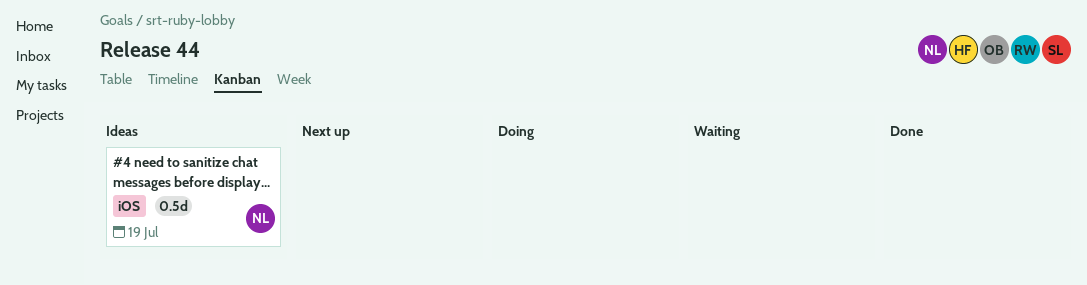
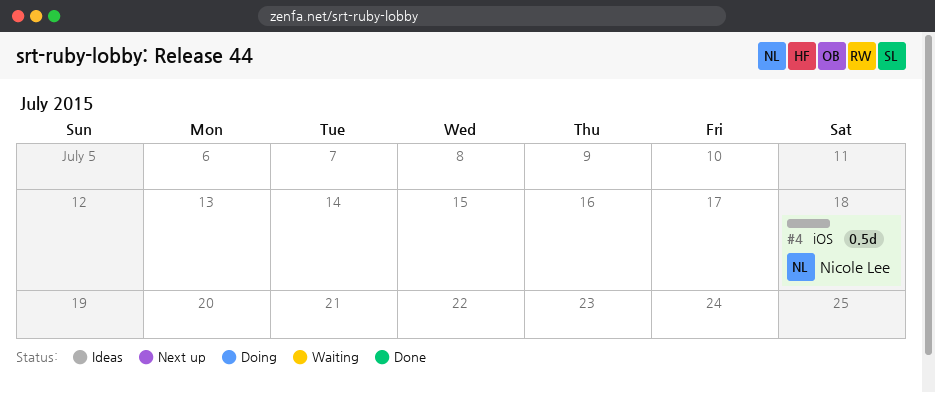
#4, due: Jul 19 -> Jul 18

